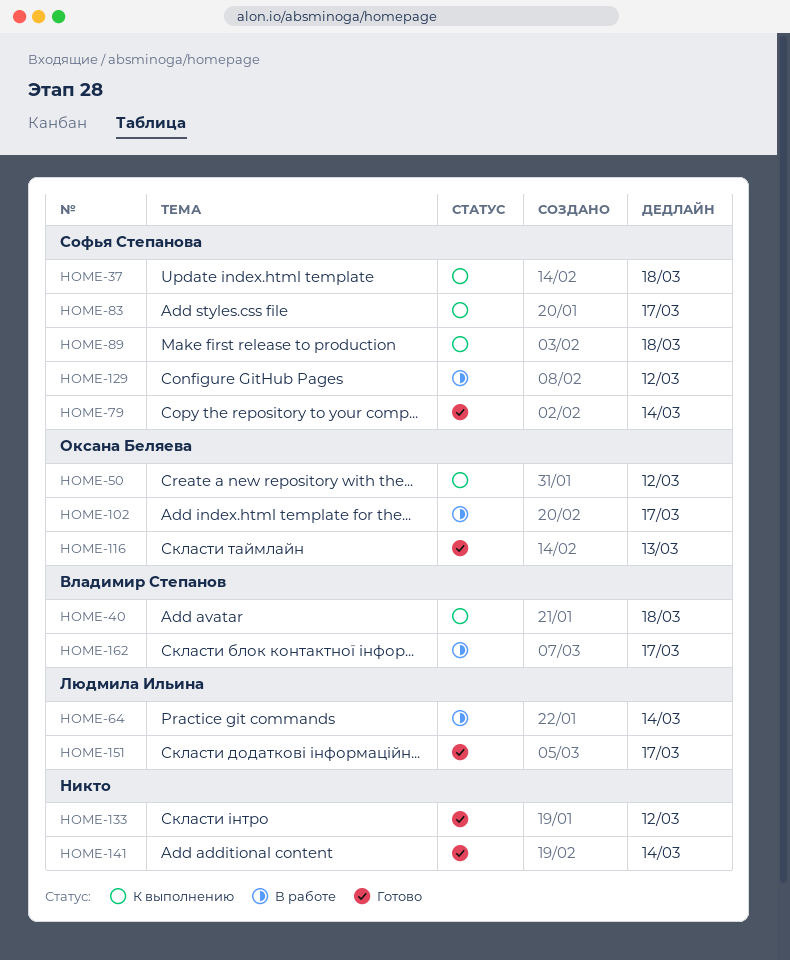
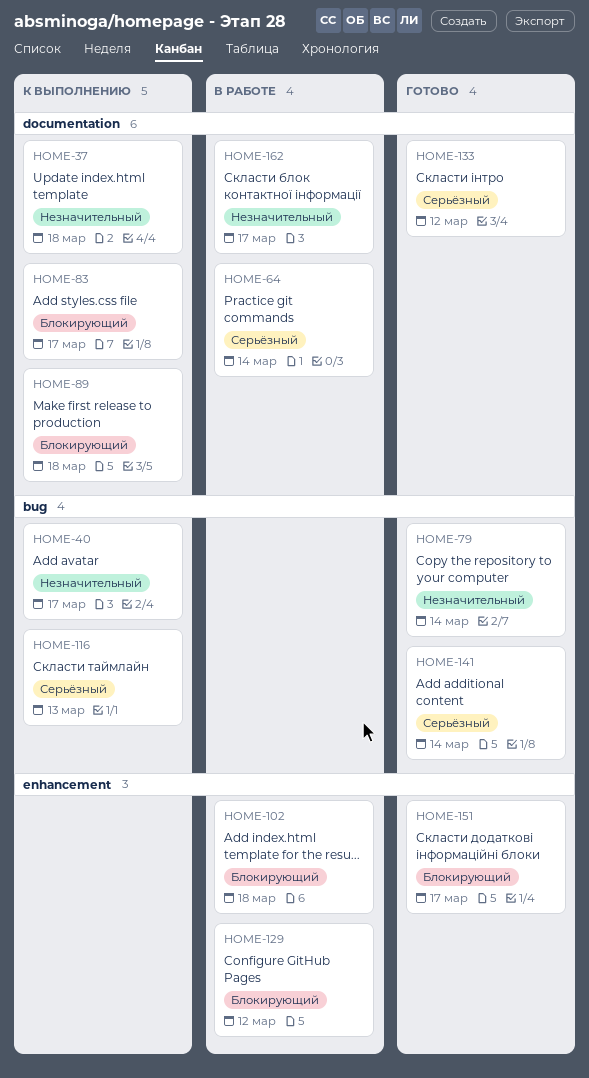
HOME-40, due: Mar 18 -> Mar 17
HOME-50: present -> none
HOME-102, due: Mar 17 -> Mar 18
HOME-116, status: Готово -> К выполнению

